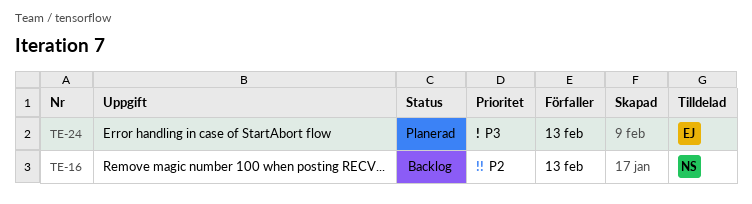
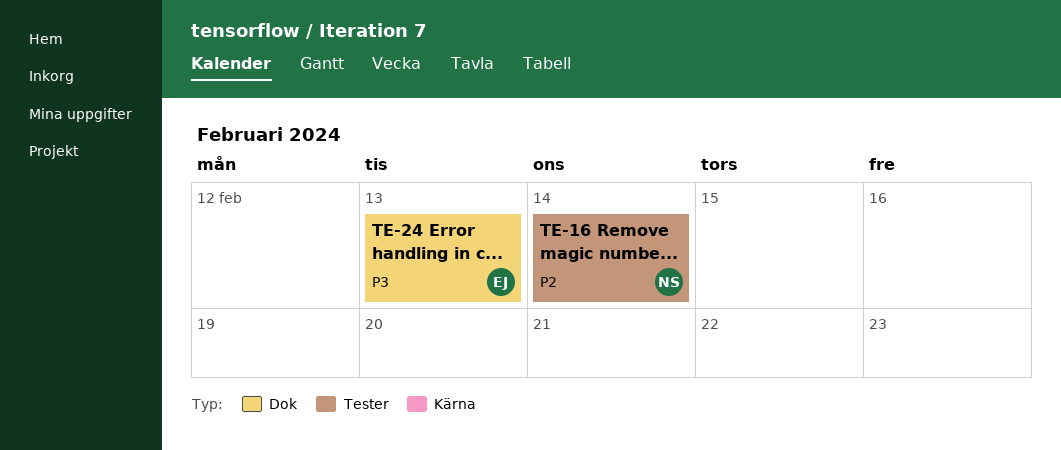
TE-16, due: Feb 13 -> Feb 14

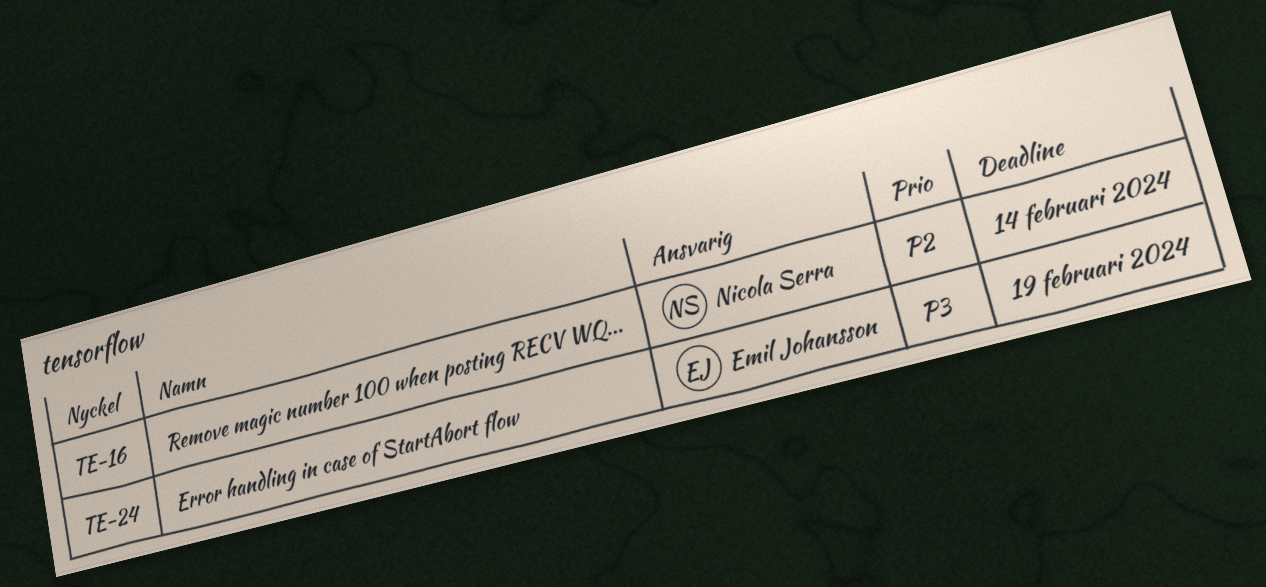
TE-24, due: Feb 13 -> Feb 19

